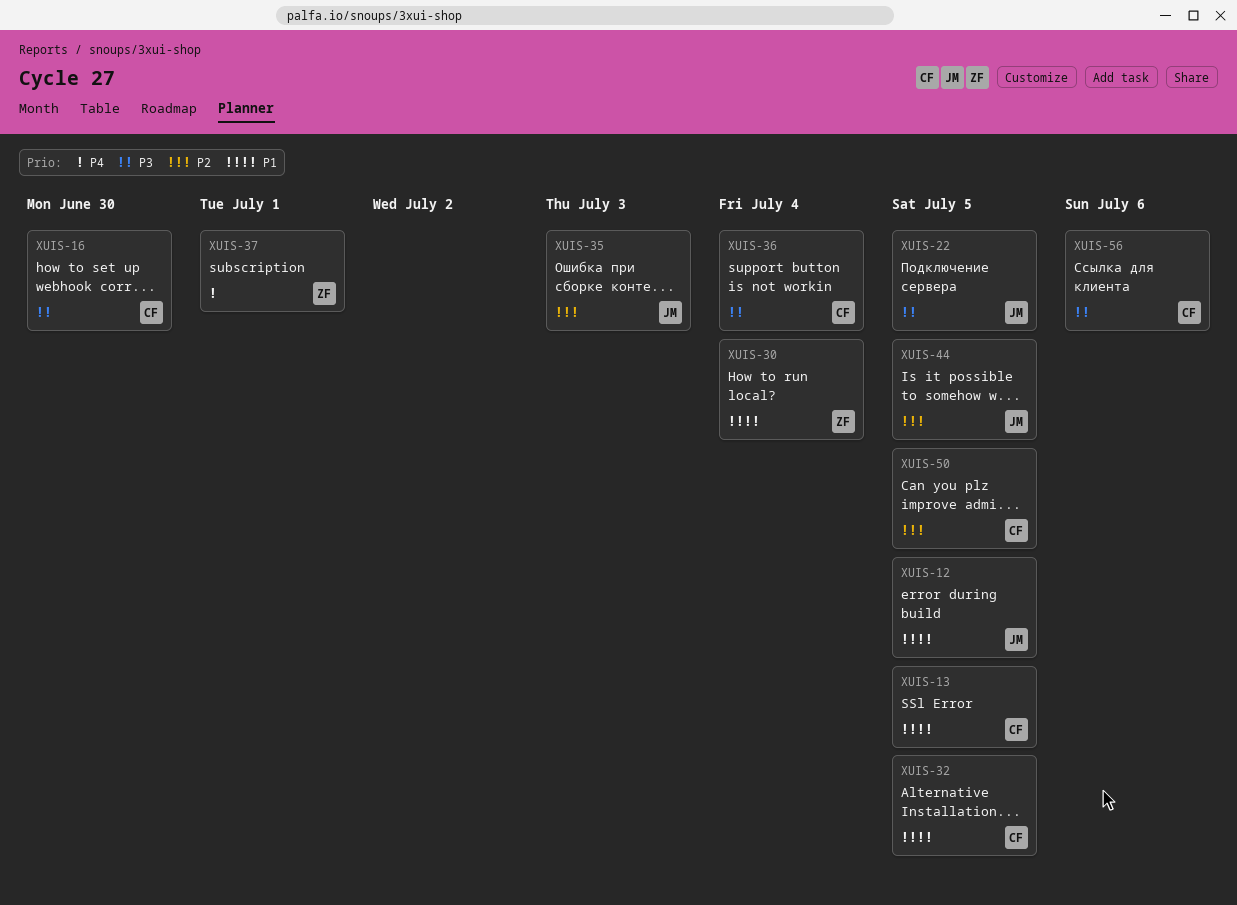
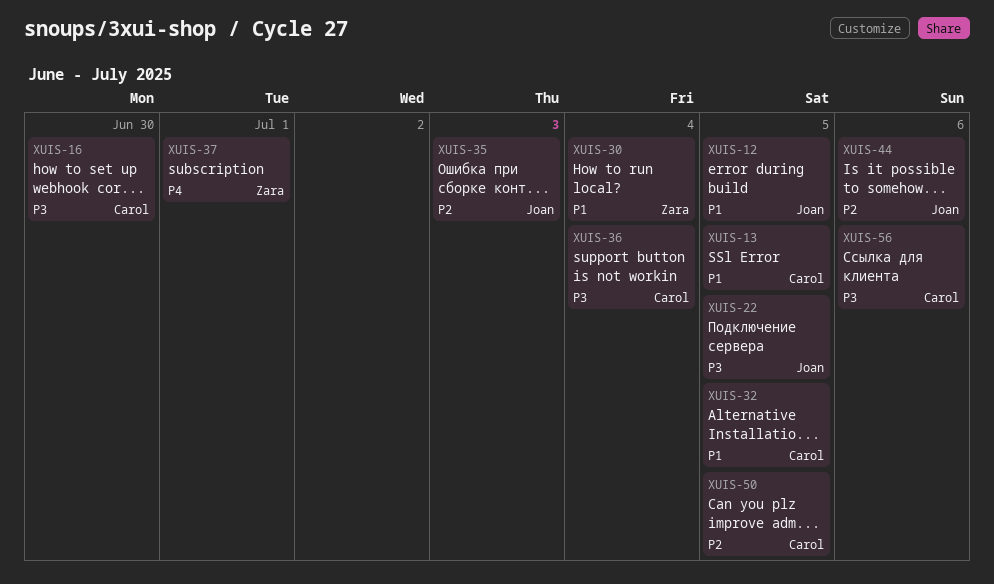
XUIS-44, due: Jul 5 -> Jul 6

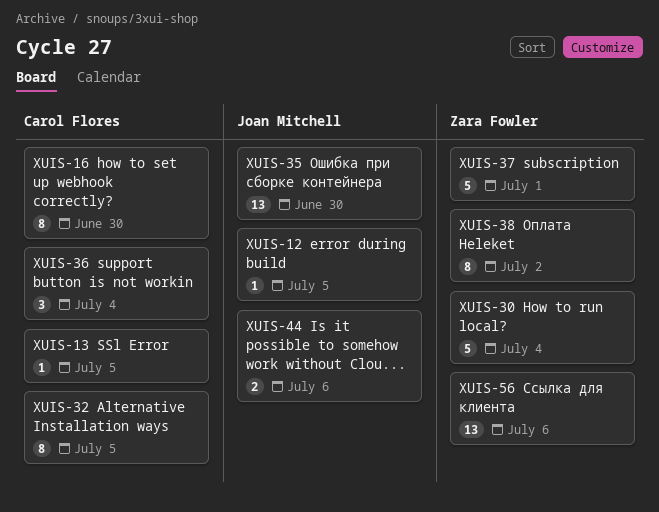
XUIS-22: present -> none
XUIS-35, due: Jul 3 -> Jun 30
XUIS-38: none -> present
XUIS-50: present -> none
XUIS-56, owner: Carol Flores -> Zara Fowler

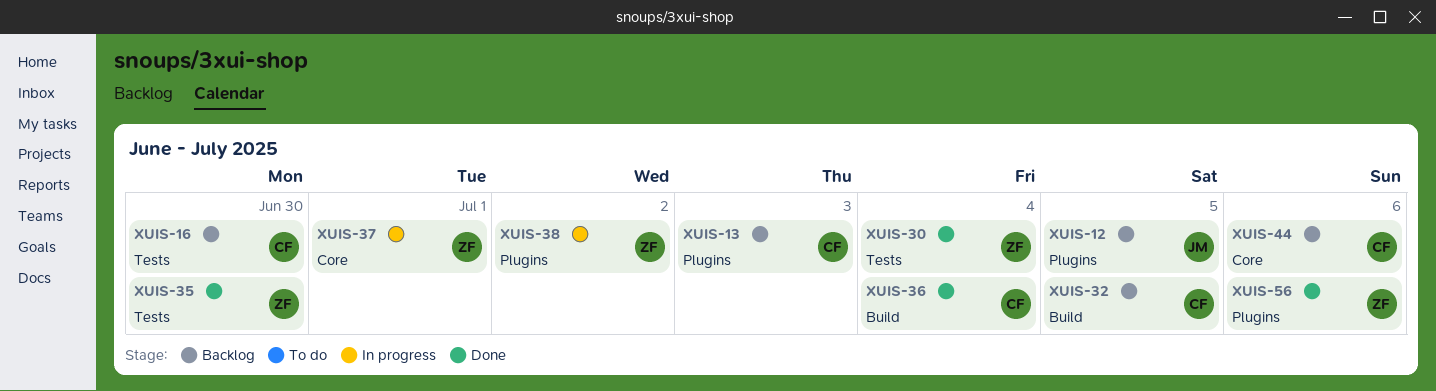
XUIS-13, due: Jul 5 -> Jul 3
XUIS-35, owner: Joan Mitchell -> Zara Fowler
XUIS-44, owner: Joan Mitchell -> Carol Flores

